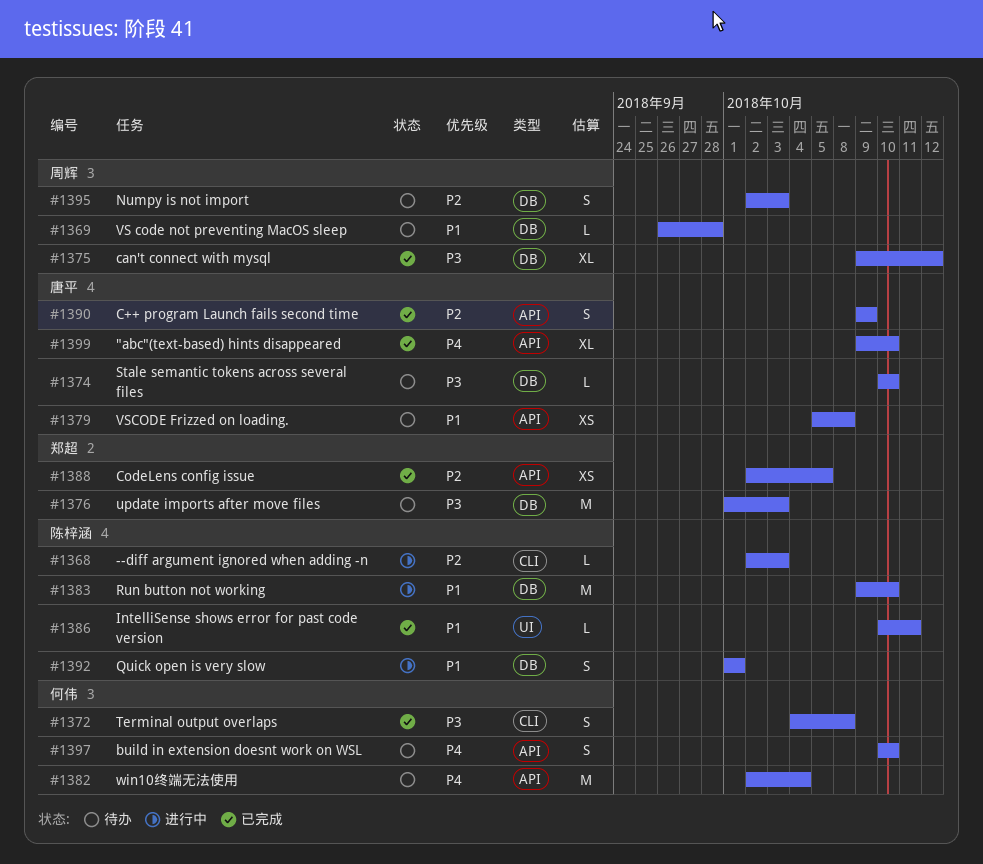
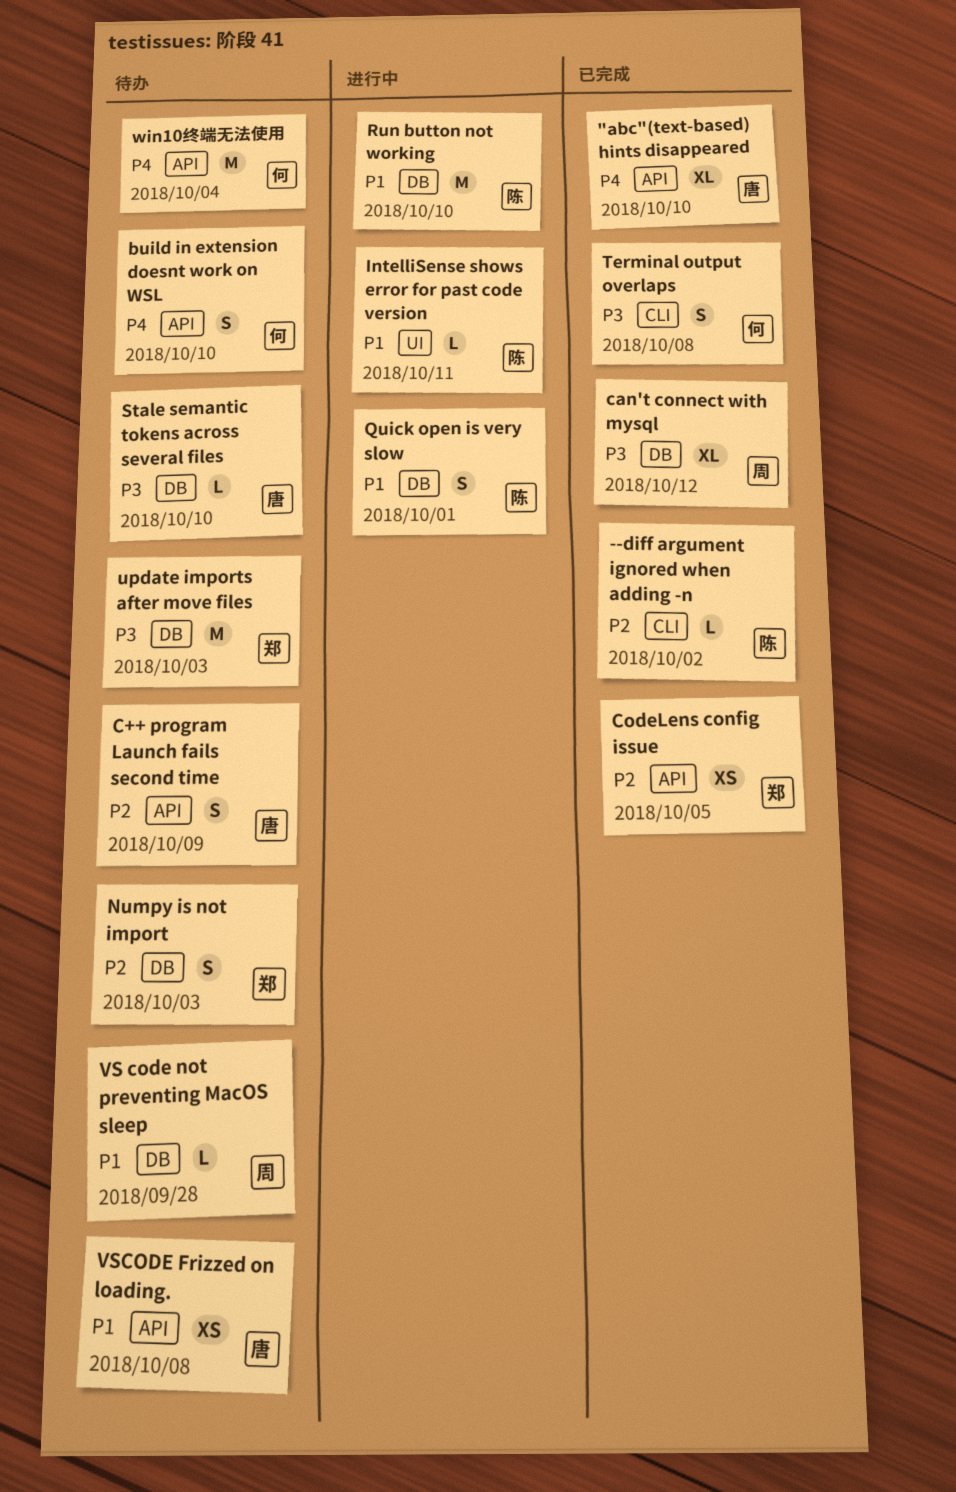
--diff argument ignored when adding -n, status: 进行中 -> 已完成
--diff argument ignored when adding -n, due: Oct 3 -> Oct 2
C++ program Launch fails second time, status: 已完成 -> 待办
IntelliSense shows error for past code version, status: 已完成 -> 进行中
Numpy is not import, owner: 周辉 -> 郑超

